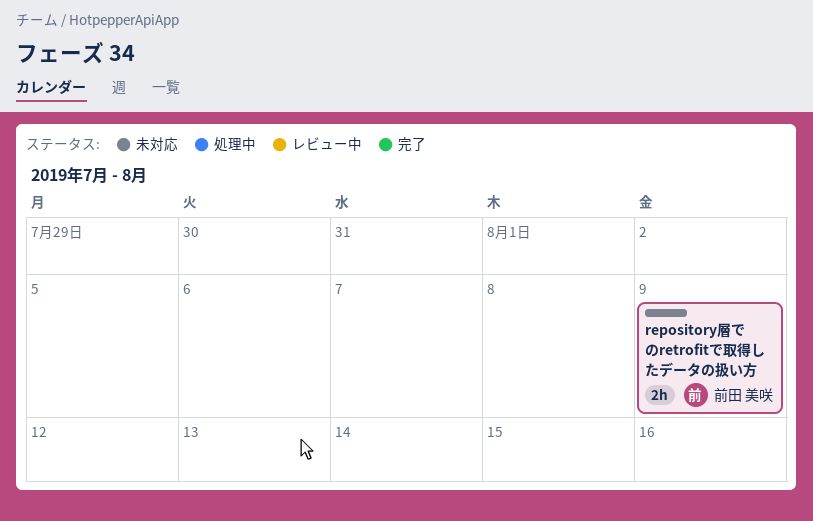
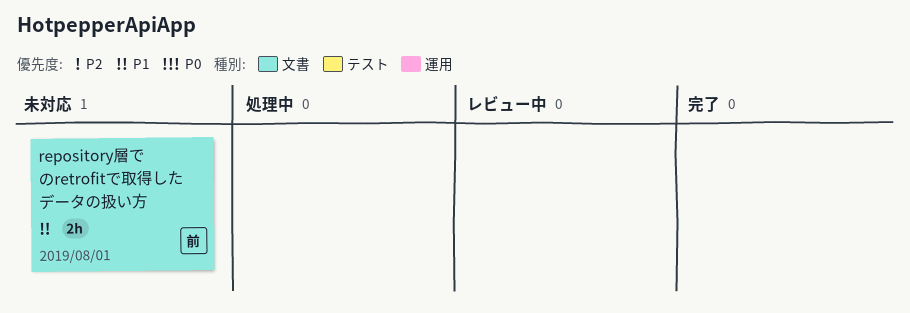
repository層でのretrofitで取得したデータの扱い方, due: Aug 9 -> Aug 1

